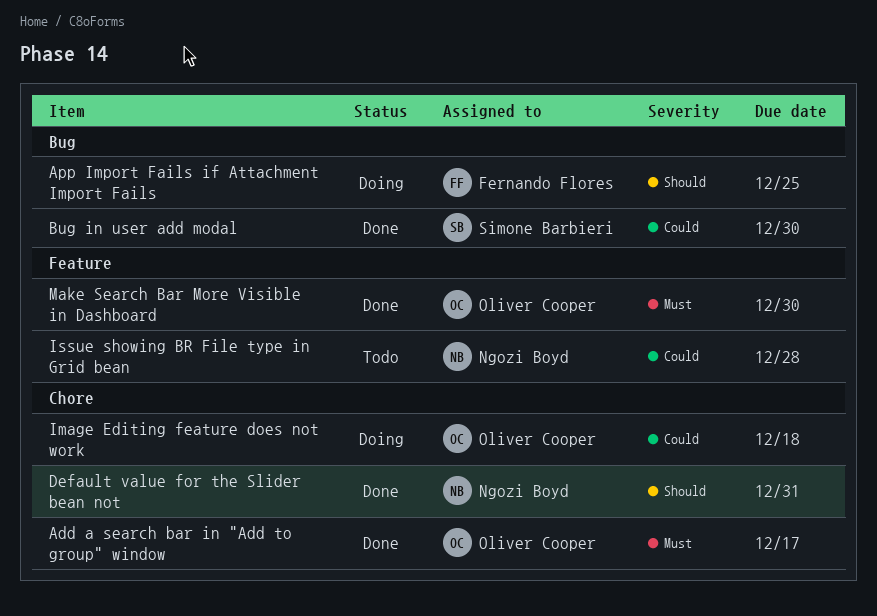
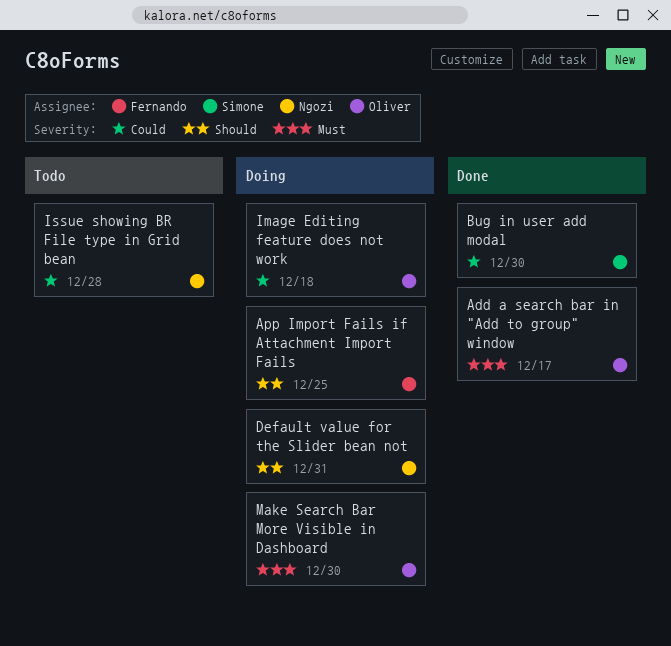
Default value for the Slider bean not, status: Done -> Doing
Make Search Bar More Visible in Dashboard, status: Done -> Doing

